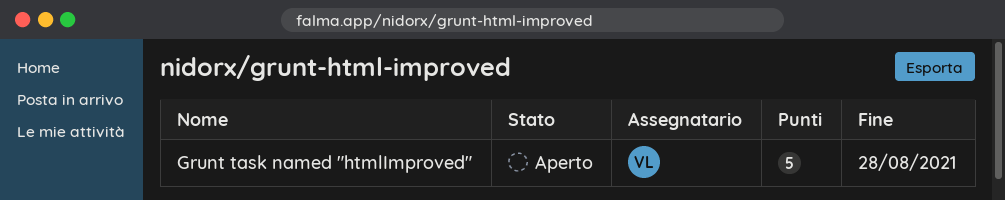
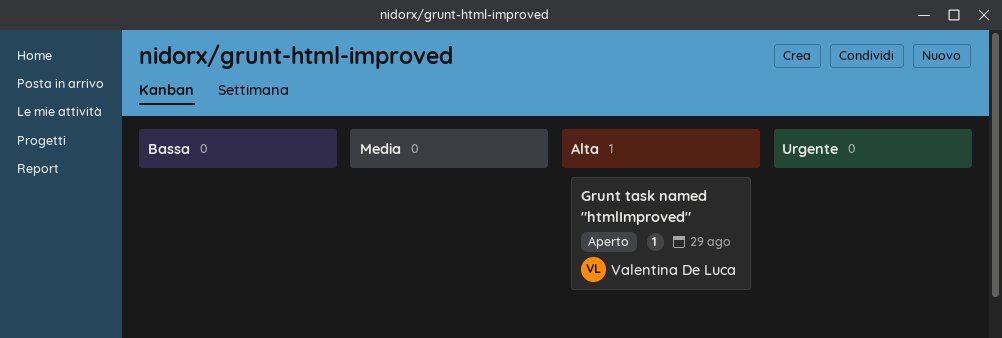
Grunt task named "htmlImproved", estimate: 5 -> 1
Grunt task named "htmlImproved", due: Aug 28 -> Aug 29

